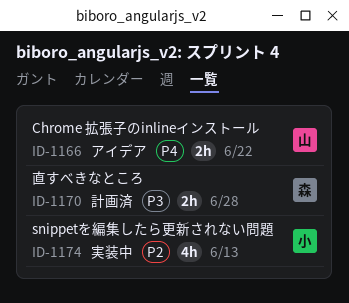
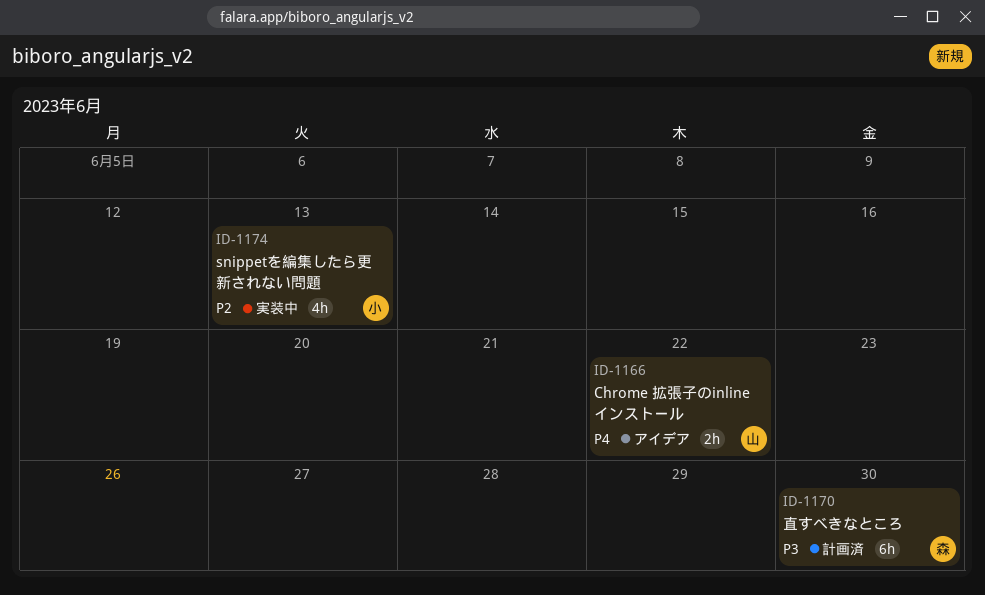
ID-1170, estimate: 2h -> 6h
ID-1170, due: Jun 28 -> Jun 30

